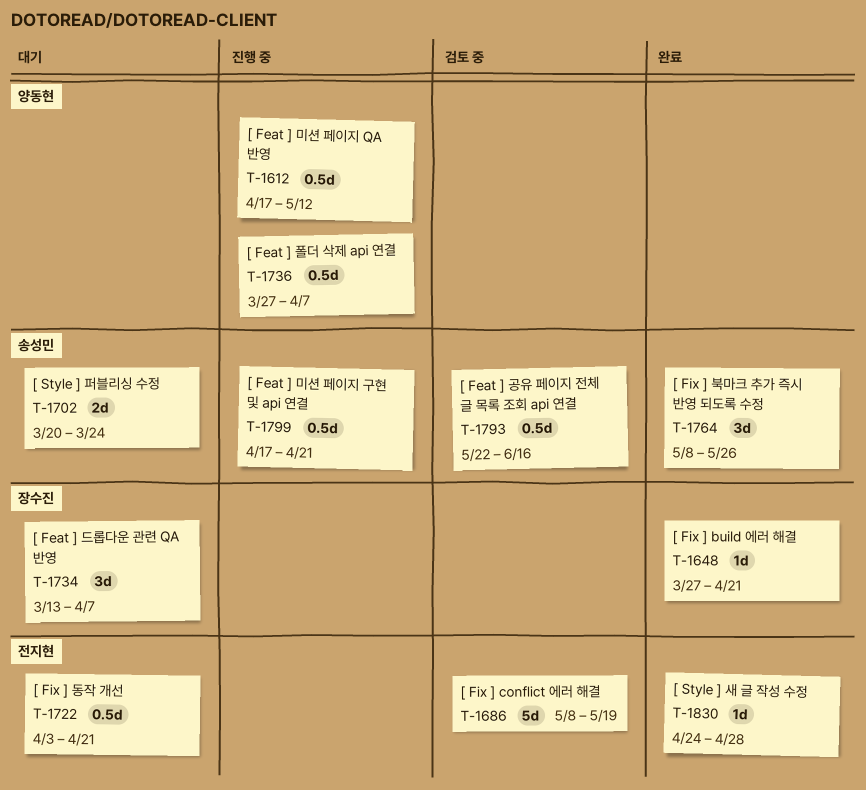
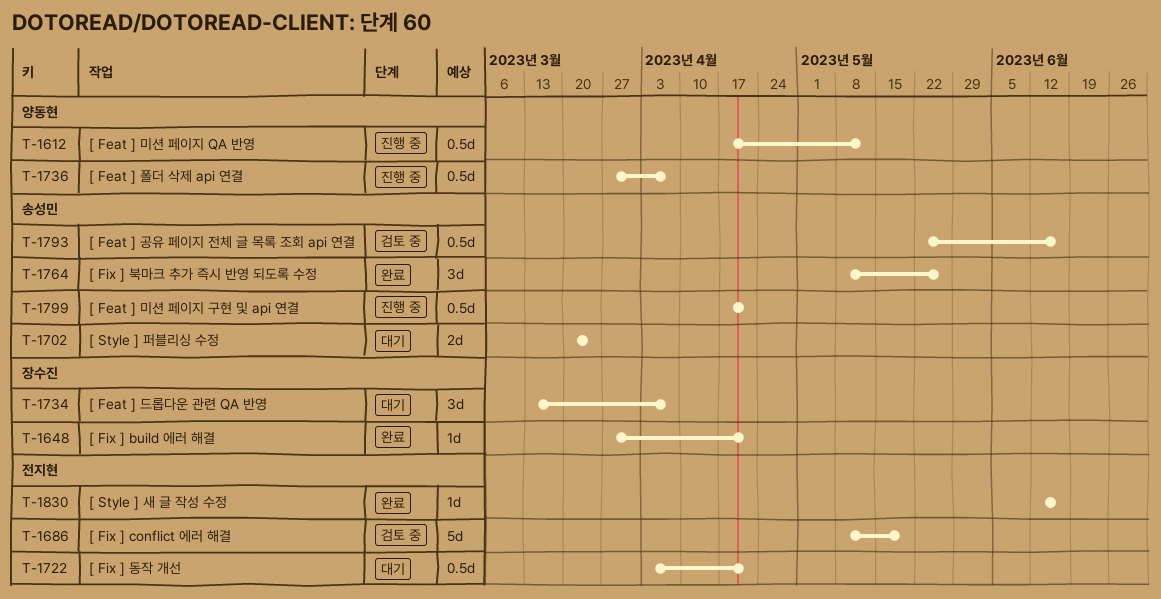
T-1830, start: Apr 24 -> Jun 12
T-1830, due: Apr 28 -> Jun 16

